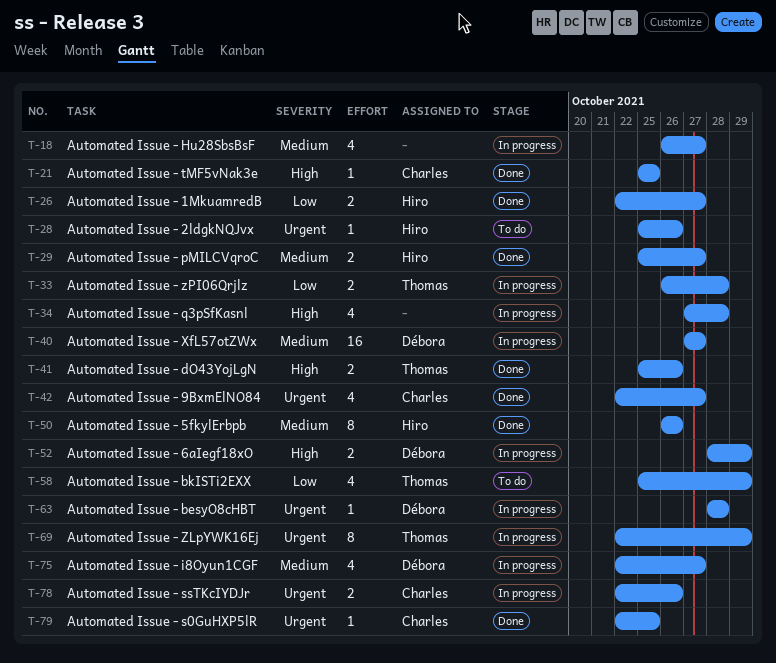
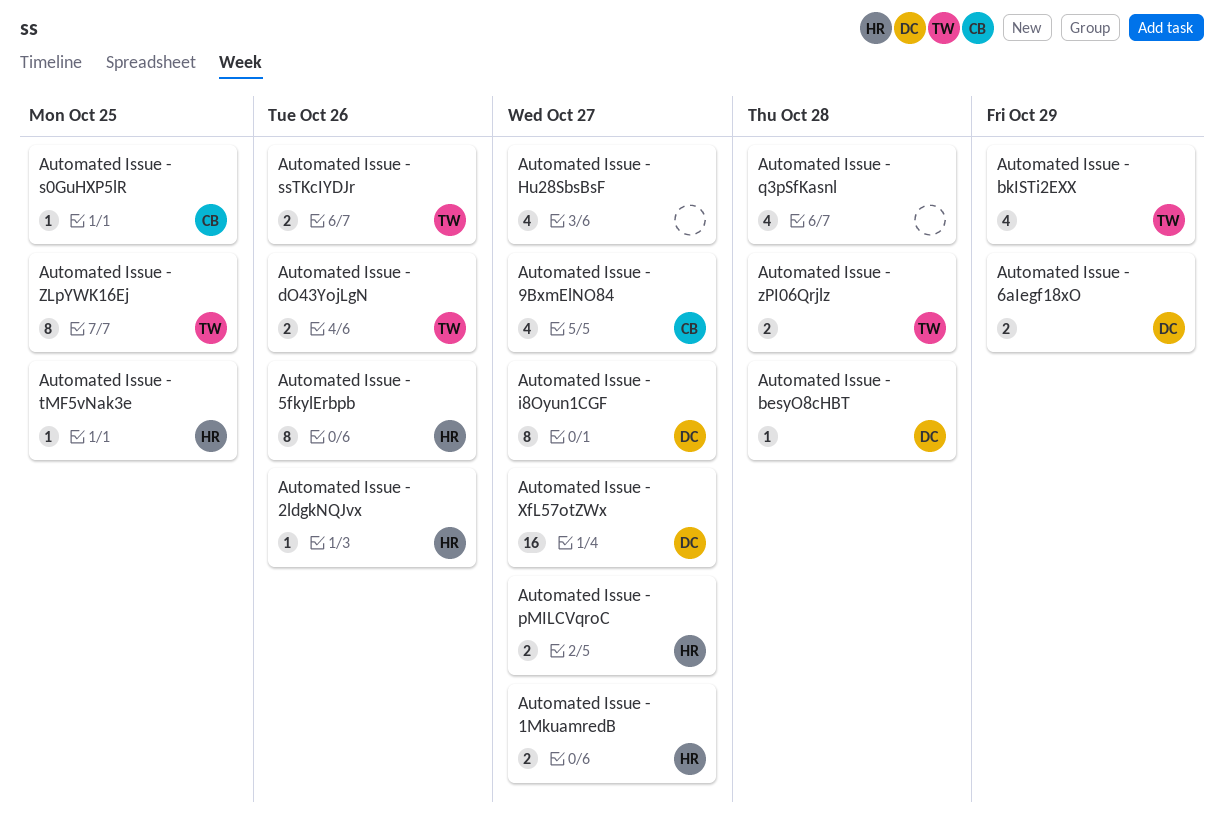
Automated Issue - i8Oyun1CGF, estimate: 4 -> 8
Automated Issue - ssTKcIYDJr, owner: Charles -> Thomas
Automated Issue - tMF5vNak3e, owner: Charles -> Hiro
Automated Issue - ZLpYWK16Ej, due: Oct 29 -> Oct 25

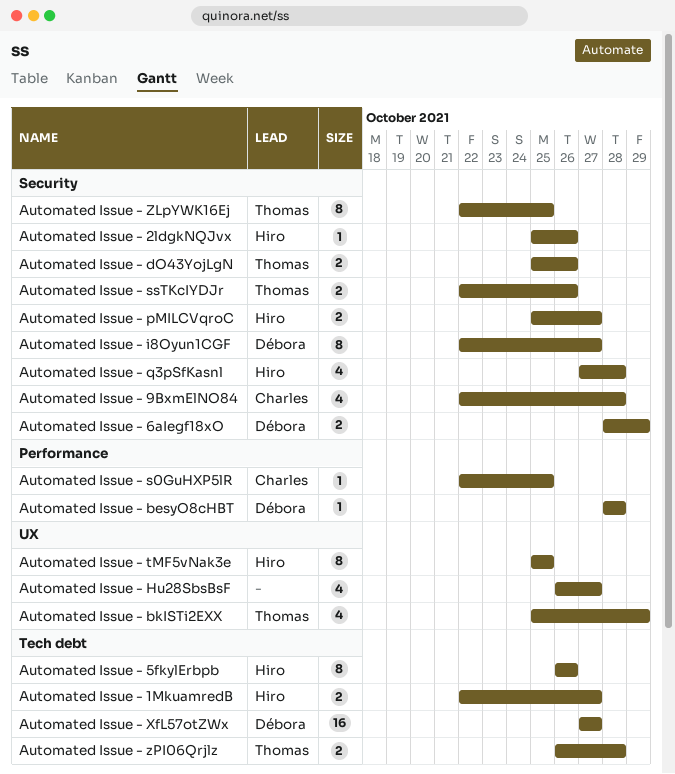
Automated Issue - 9BxmElNO84, due: Oct 27 -> Oct 28
Automated Issue - q3pSfKasnl, owner: none -> Hiro
Automated Issue - tMF5vNak3e, estimate: 1 -> 8

